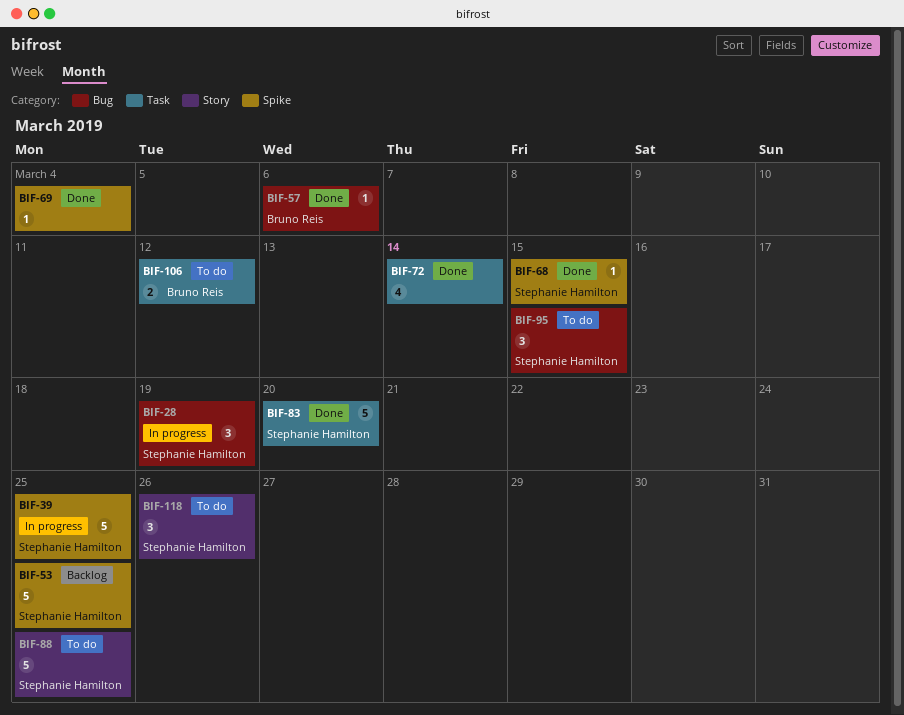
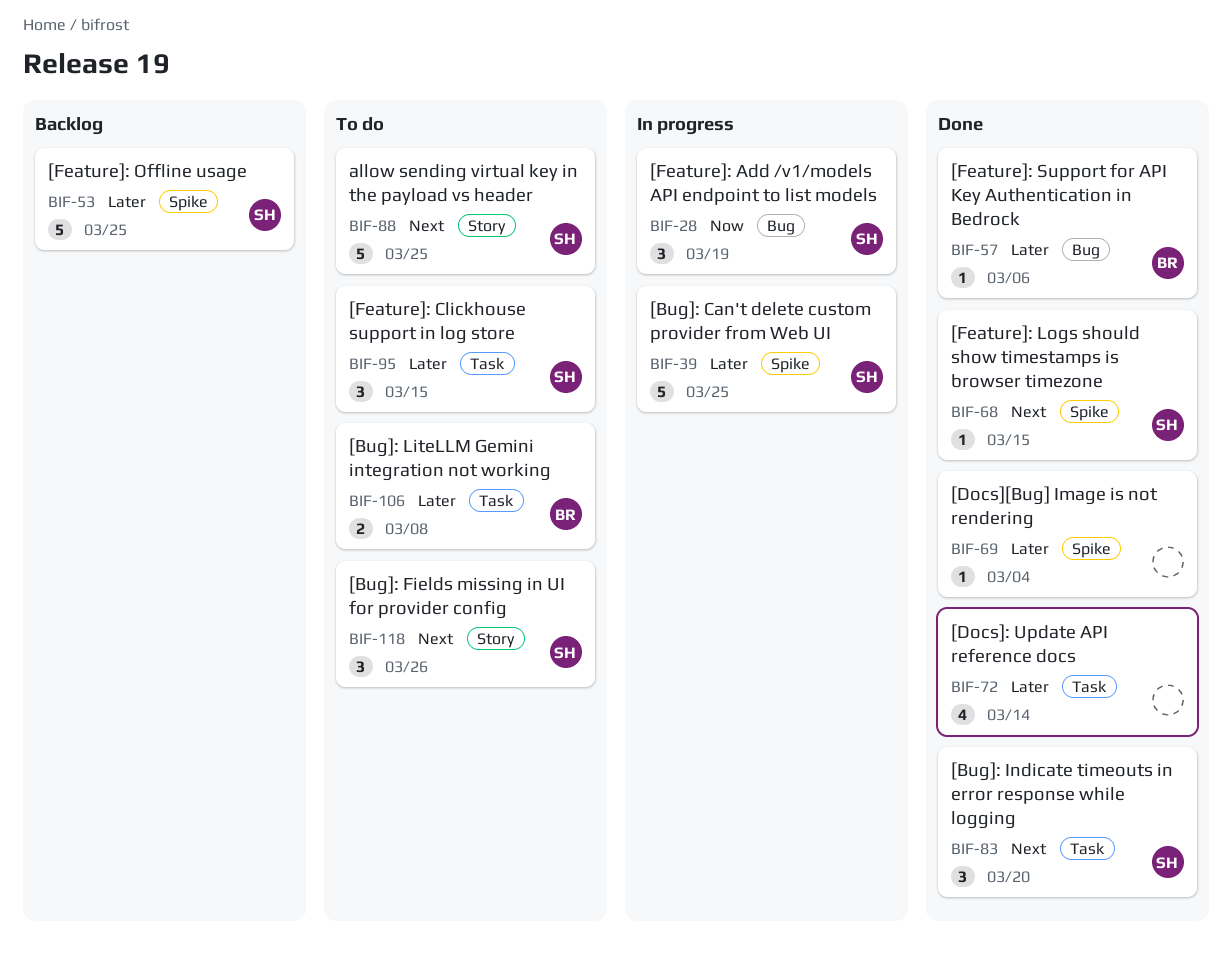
BIF-83, estimate: 5 -> 3
BIF-95, label: Bug -> Task
BIF-106, due: Mar 12 -> Mar 8

